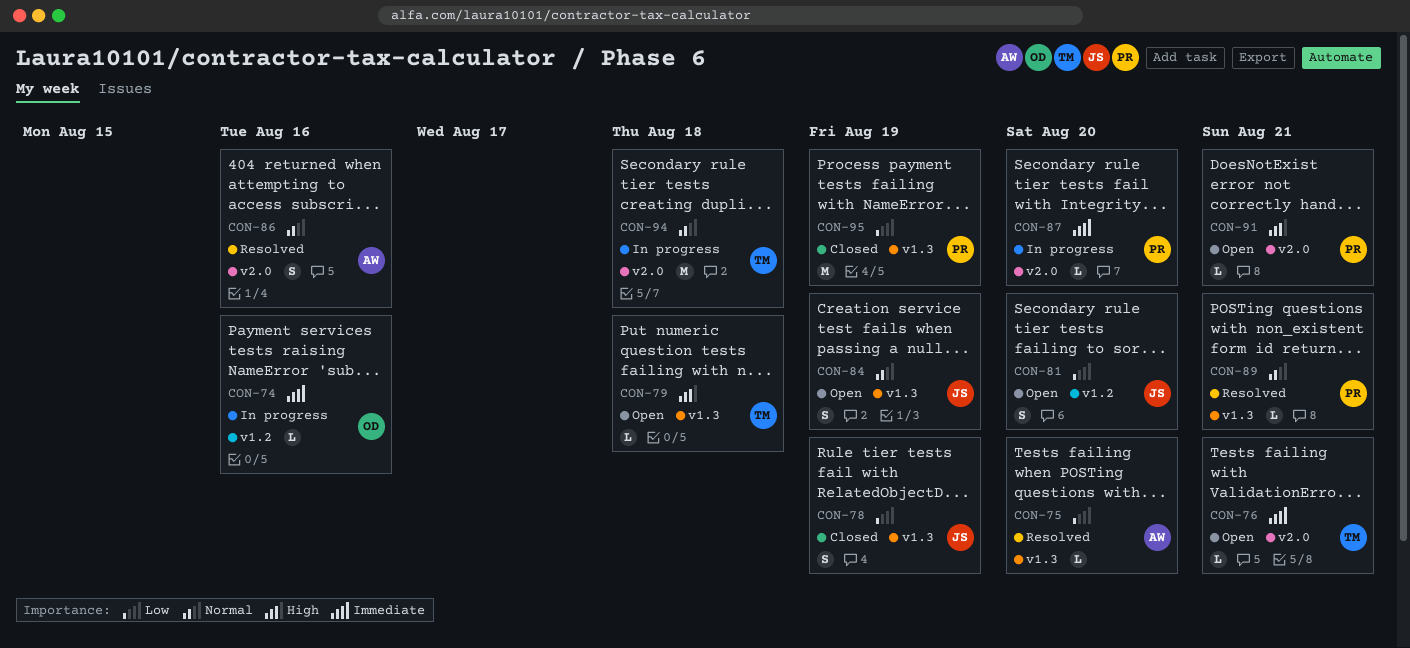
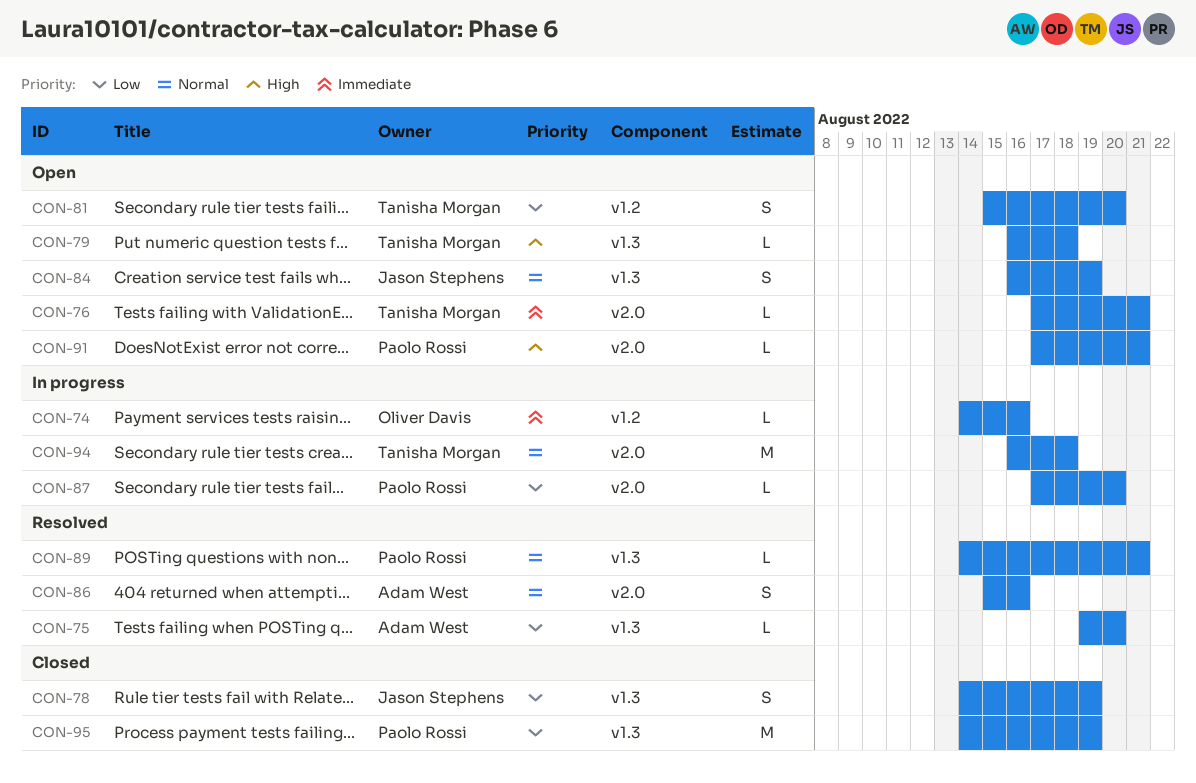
CON-81, owner: Jason Stephens -> Tanisha Morgan
CON-87, priority: Immediate -> Low

